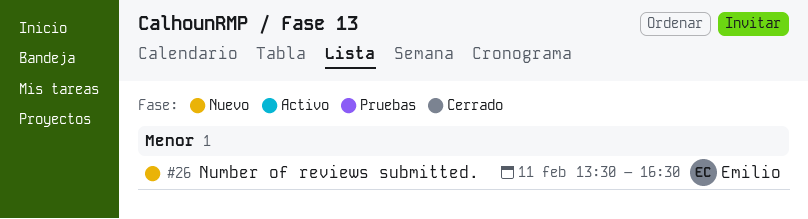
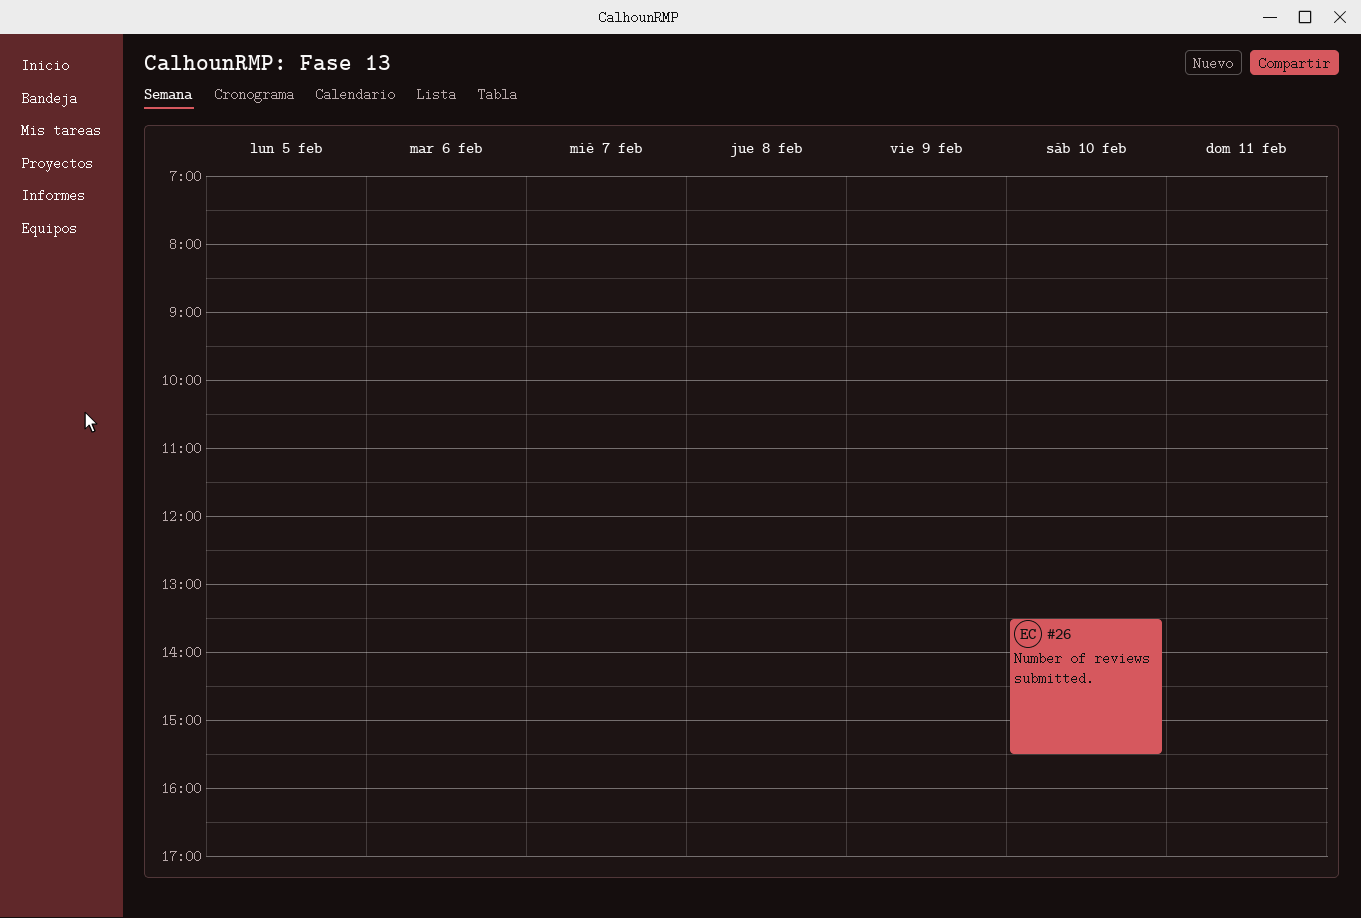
#26, day: Feb 11 -> Feb 10
#26, ends: 16:30 -> 15:30

